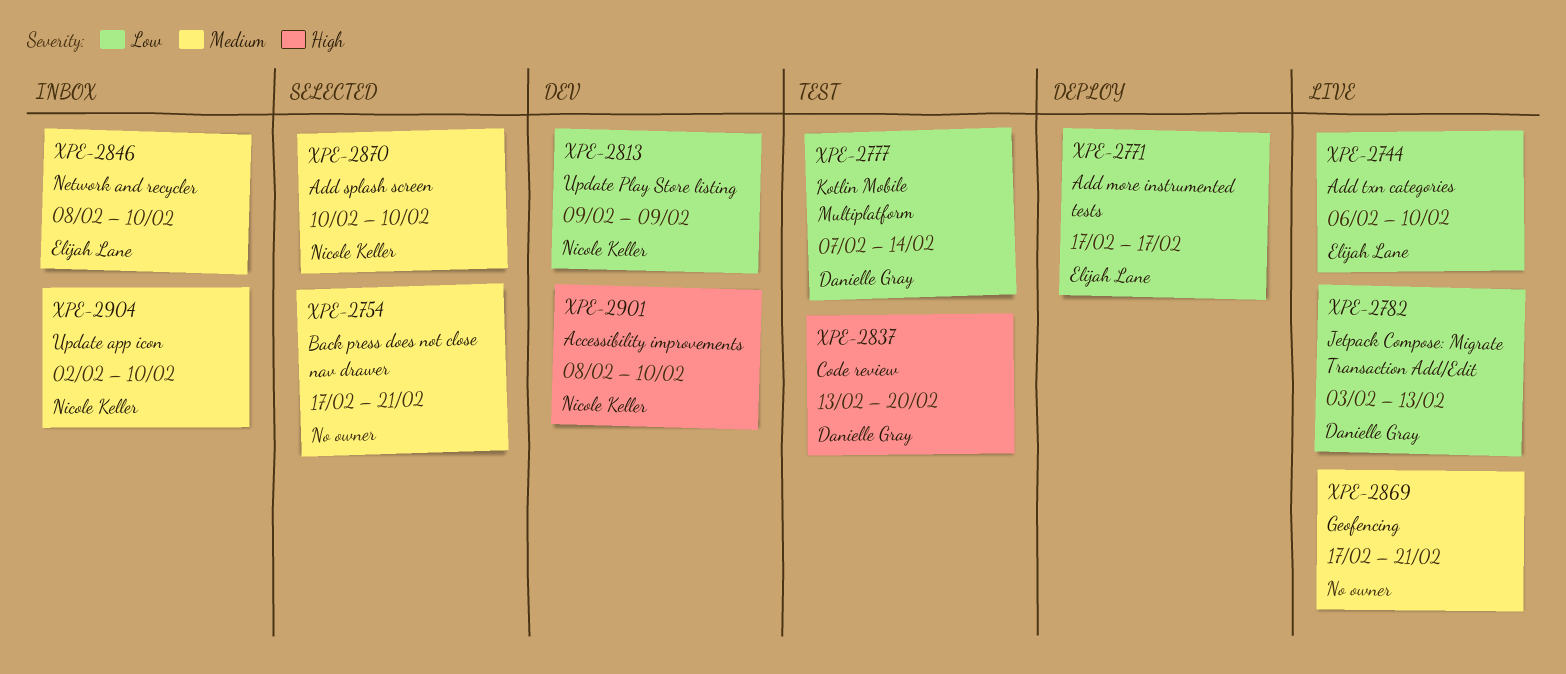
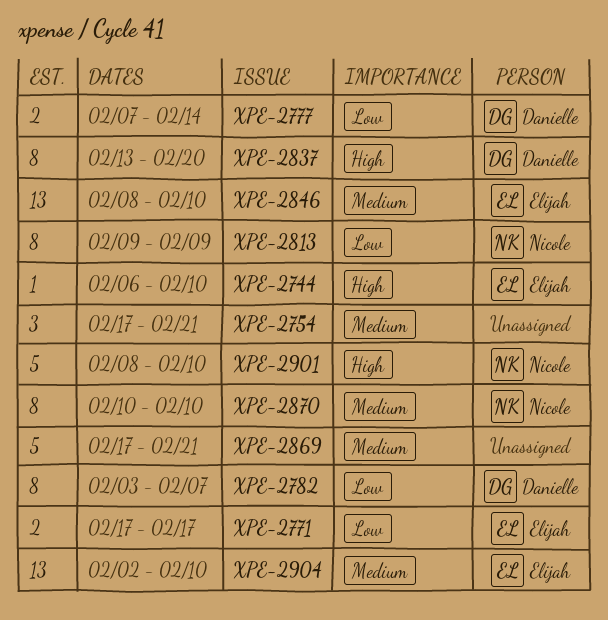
XPE-2744, priority: Low -> High
XPE-2782, due: Feb 13 -> Feb 7
XPE-2904, owner: Nicole Keller -> Elijah Lane

